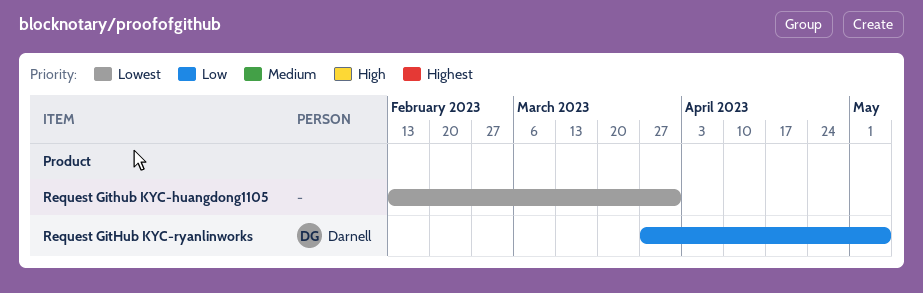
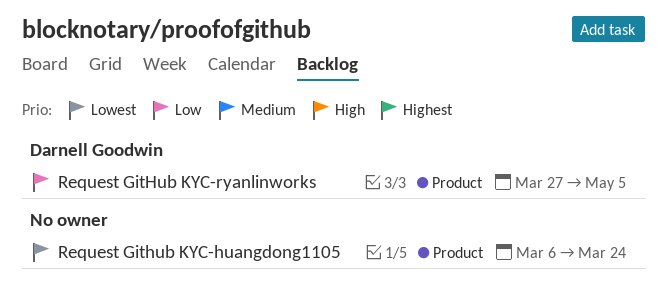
Request Github KYC-huangdong1105, start: Feb 13 -> Mar 6
Request Github KYC-huangdong1105, due: Mar 31 -> Mar 24

